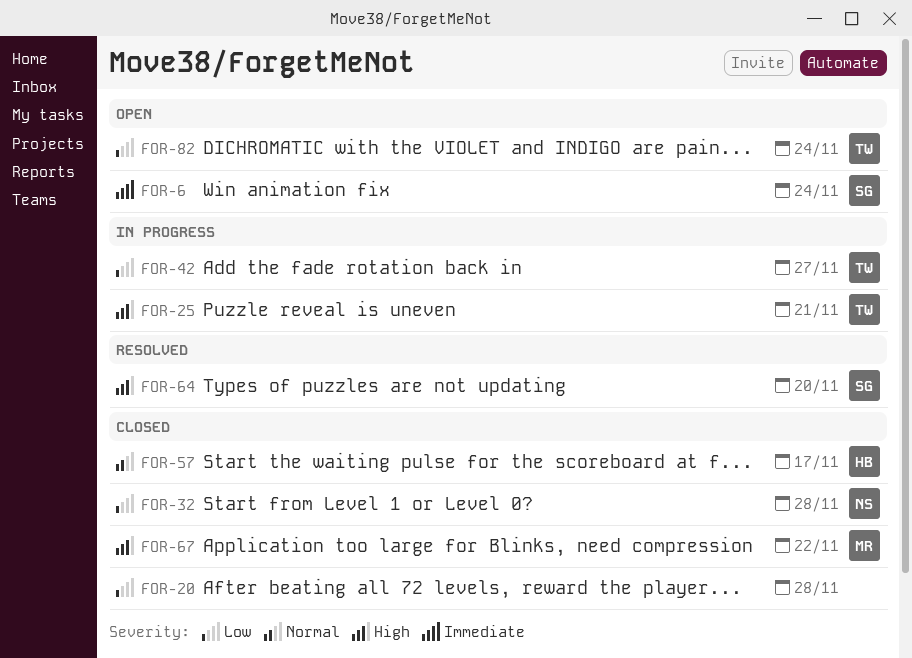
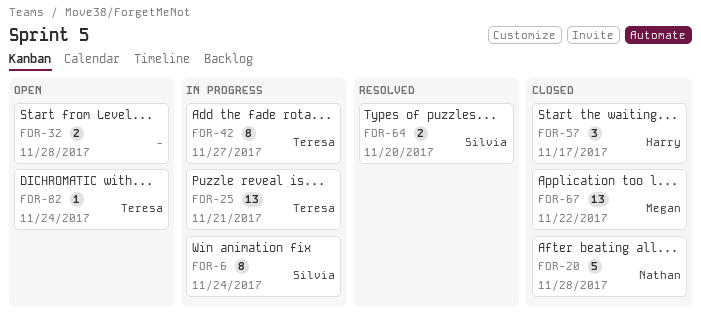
FOR-6, status: Open -> In progress
FOR-20, owner: none -> Nathan
FOR-32, status: Closed -> Open
FOR-32, owner: Nathan -> none

